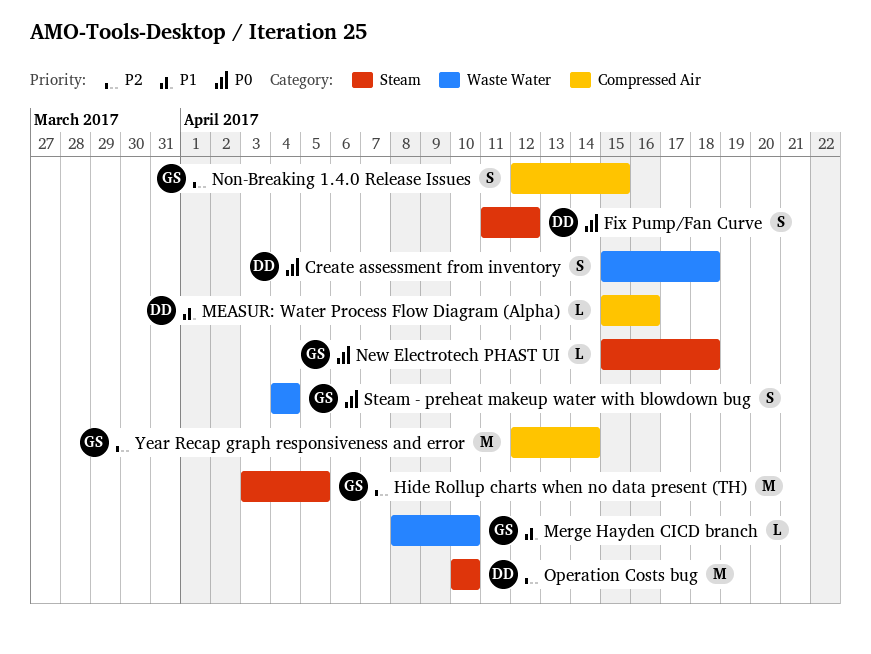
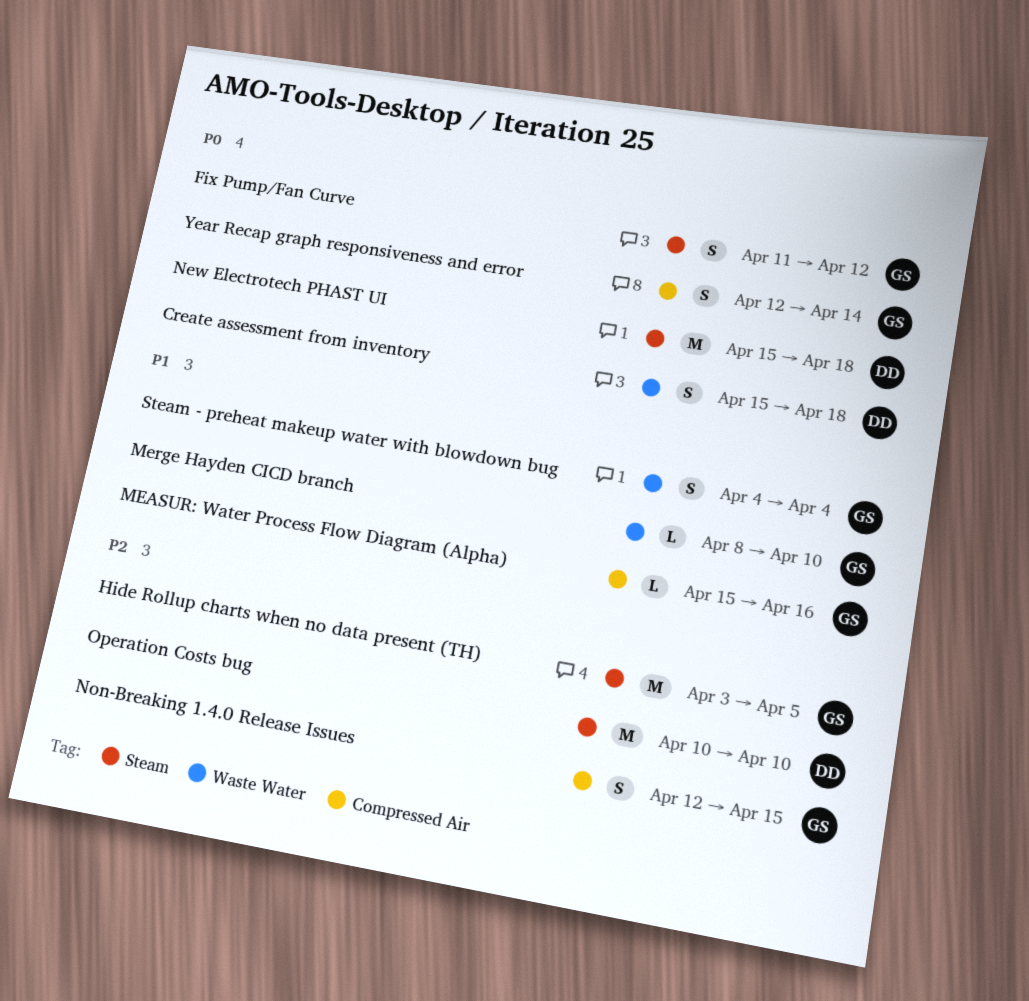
Fix Pump/Fan Curve, owner: DD -> GS
MEASUR: Water Process Flow Diagram (Alpha), owner: DD -> GS
New Electrotech PHAST UI, owner: GS -> DD
New Electrotech PHAST UI, estimate: L -> M
Steam - preheat makeup water with blowdown bug, priority: P0 -> P1
Year Recap graph responsiveness and error, priority: P2 -> P0
Year Recap graph responsiveness and error, estimate: M -> S

